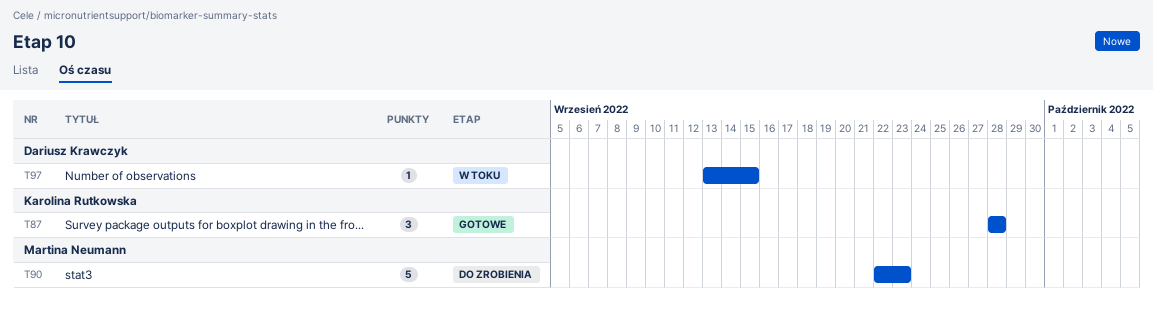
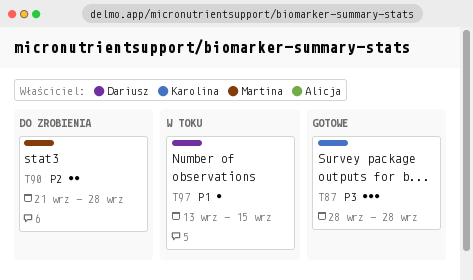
T90, estimate: 5 -> 2
T90, start: Sep 22 -> Sep 21
T90, due: Sep 23 -> Sep 28

